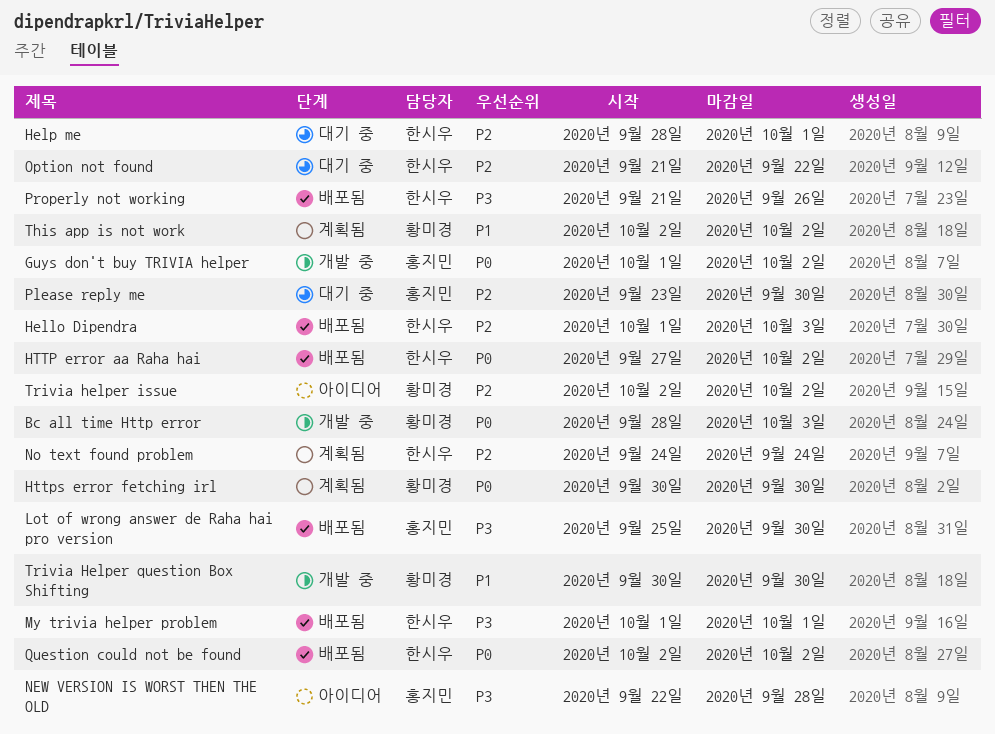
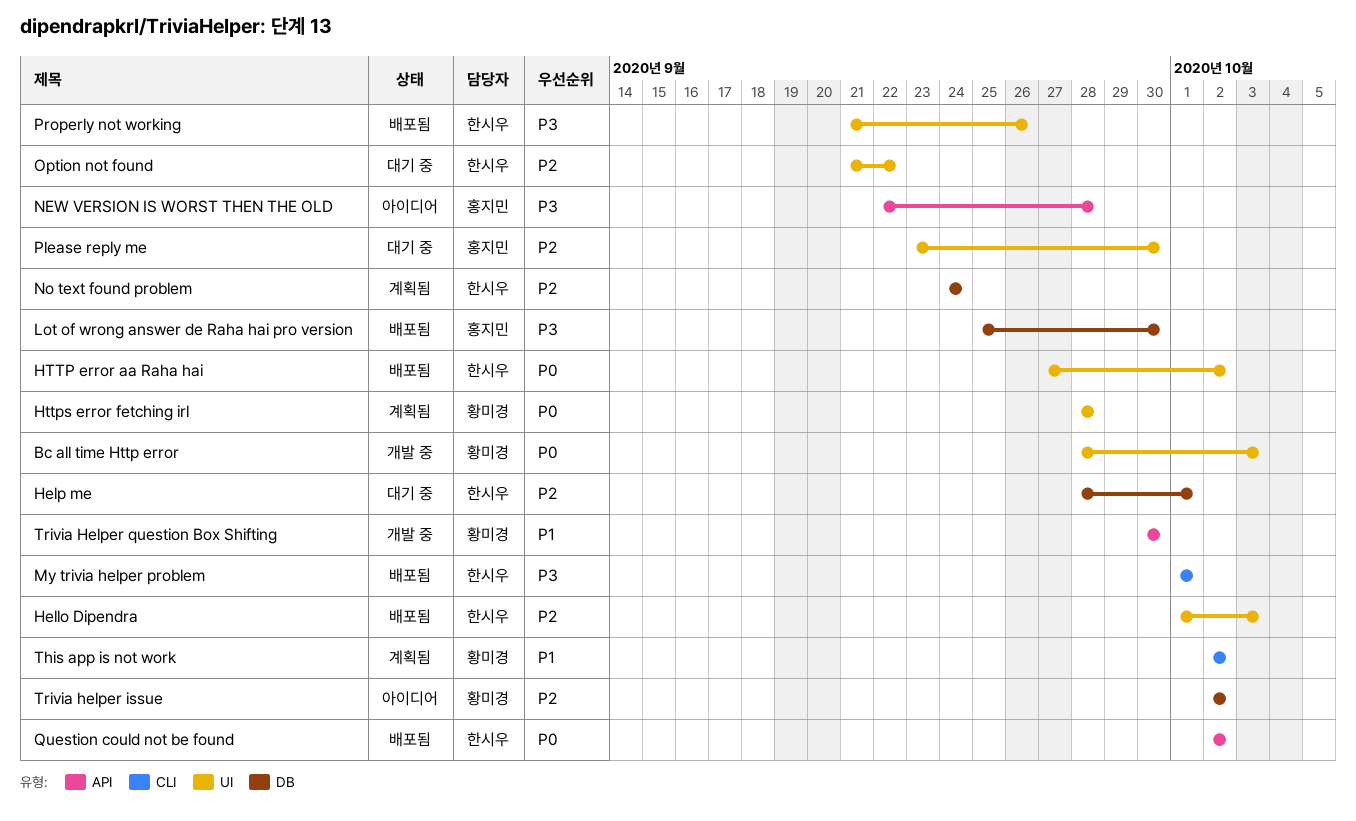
Guys don't buy TRIVIA helper: present -> none
Https error fetching irl, start: Sep 30 -> Sep 28
Https error fetching irl, due: Sep 30 -> Sep 28

